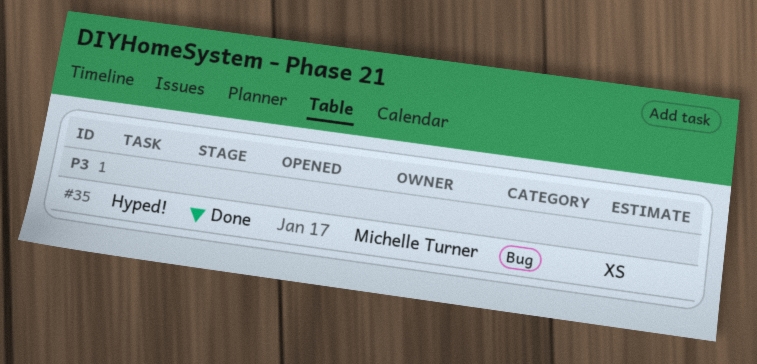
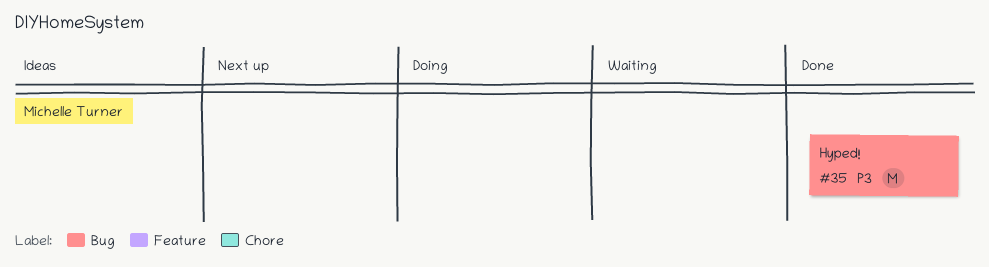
#35, estimate: XS -> M

